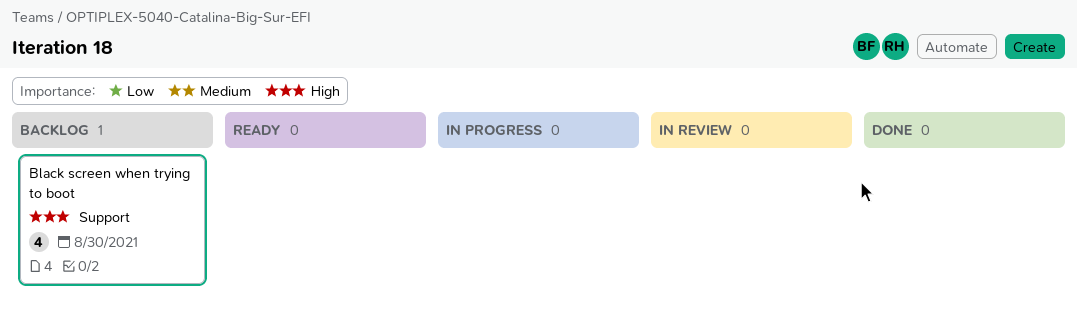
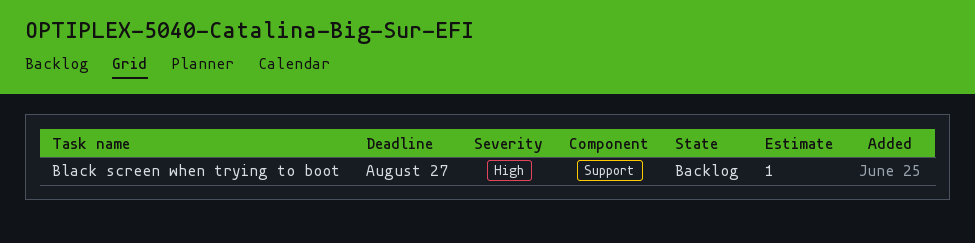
Black screen when trying to boot, estimate: 4 -> 1
Black screen when trying to boot, due: Aug 30 -> Aug 27

